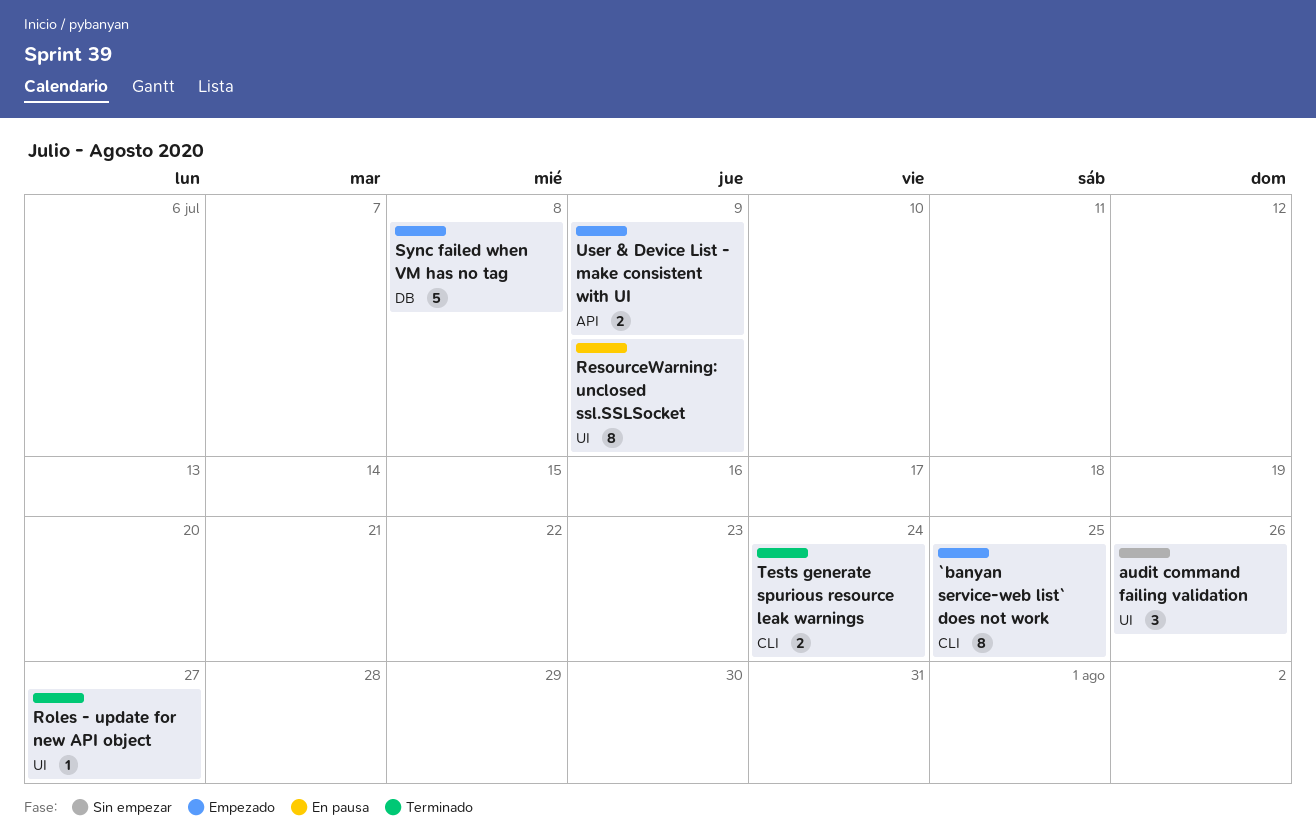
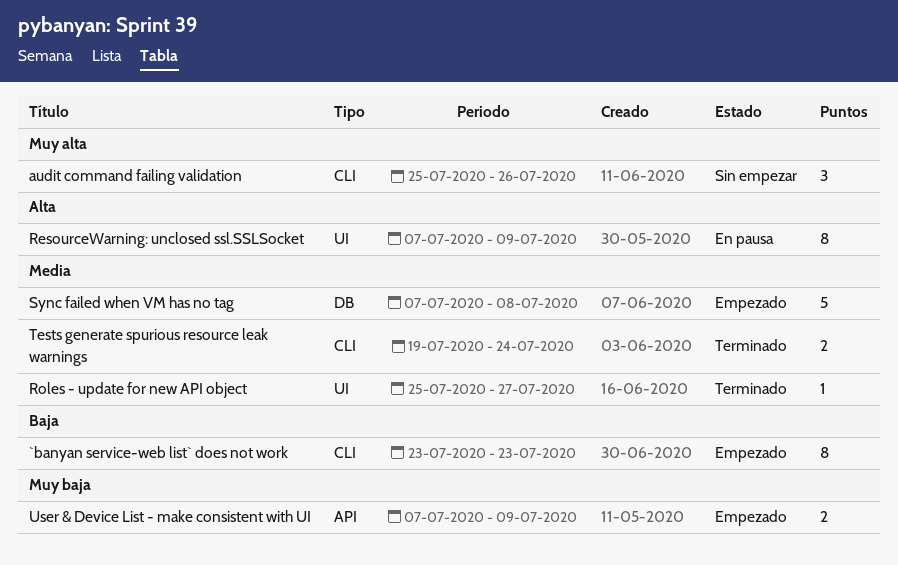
`banyan service-web list` does not work, due: Jul 25 -> Jul 23
audit command failing validation, label: UI -> CLI

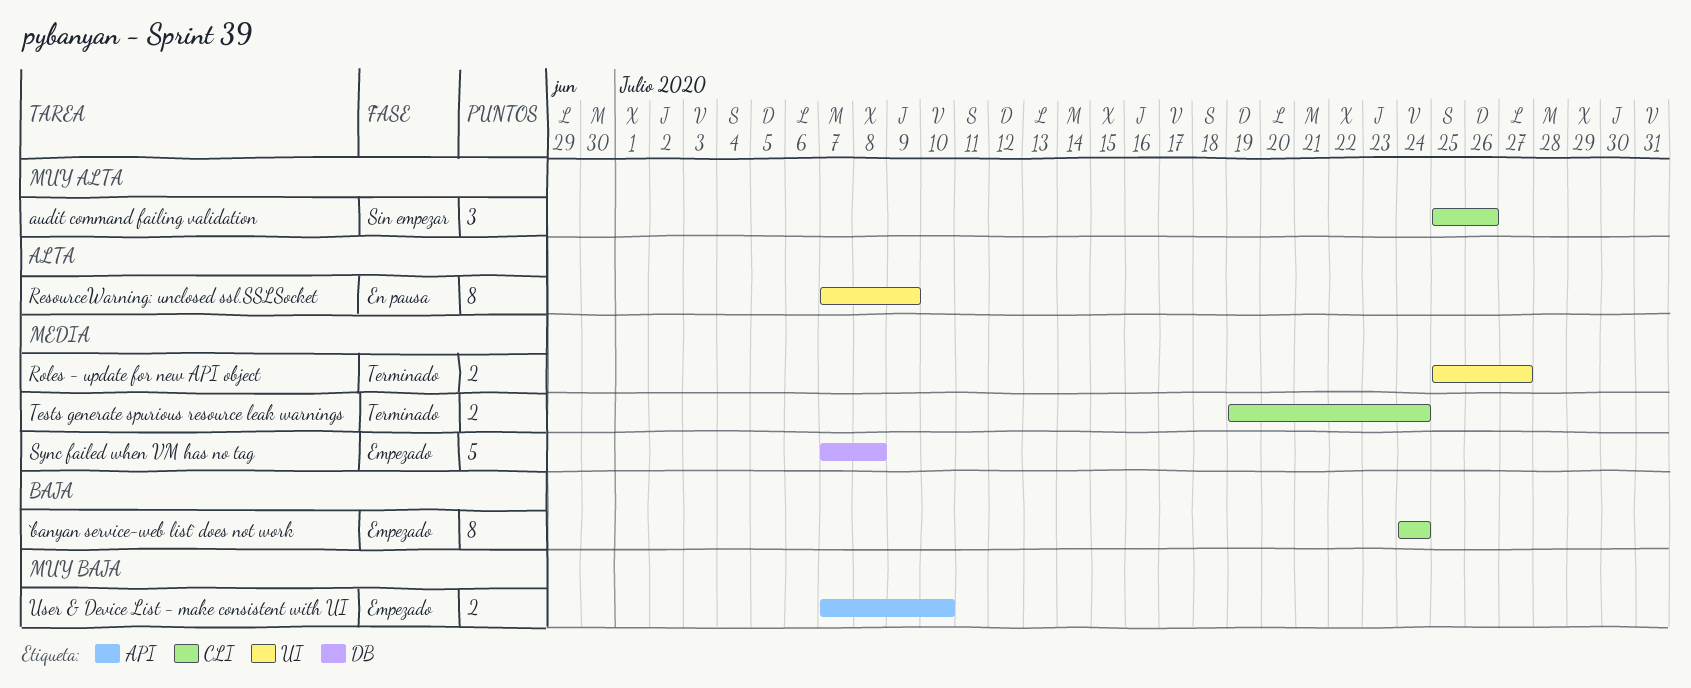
`banyan service-web list` does not work, start: Jul 23 -> Jul 24
`banyan service-web list` does not work, due: Jul 23 -> Jul 24
Roles - update for new API object, estimate: 1 -> 2
User & Device List - make consistent with UI, due: Jul 9 -> Jul 10

